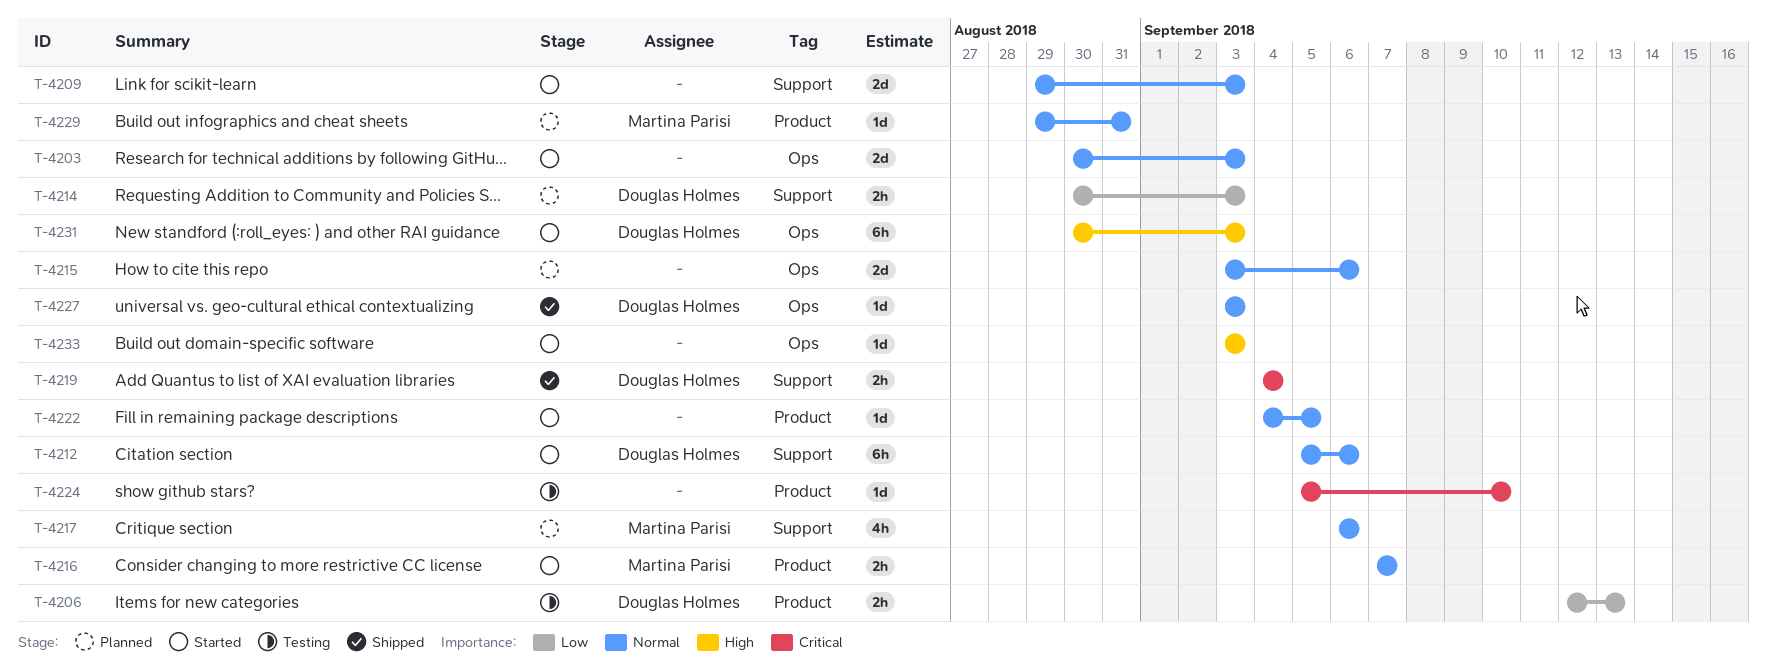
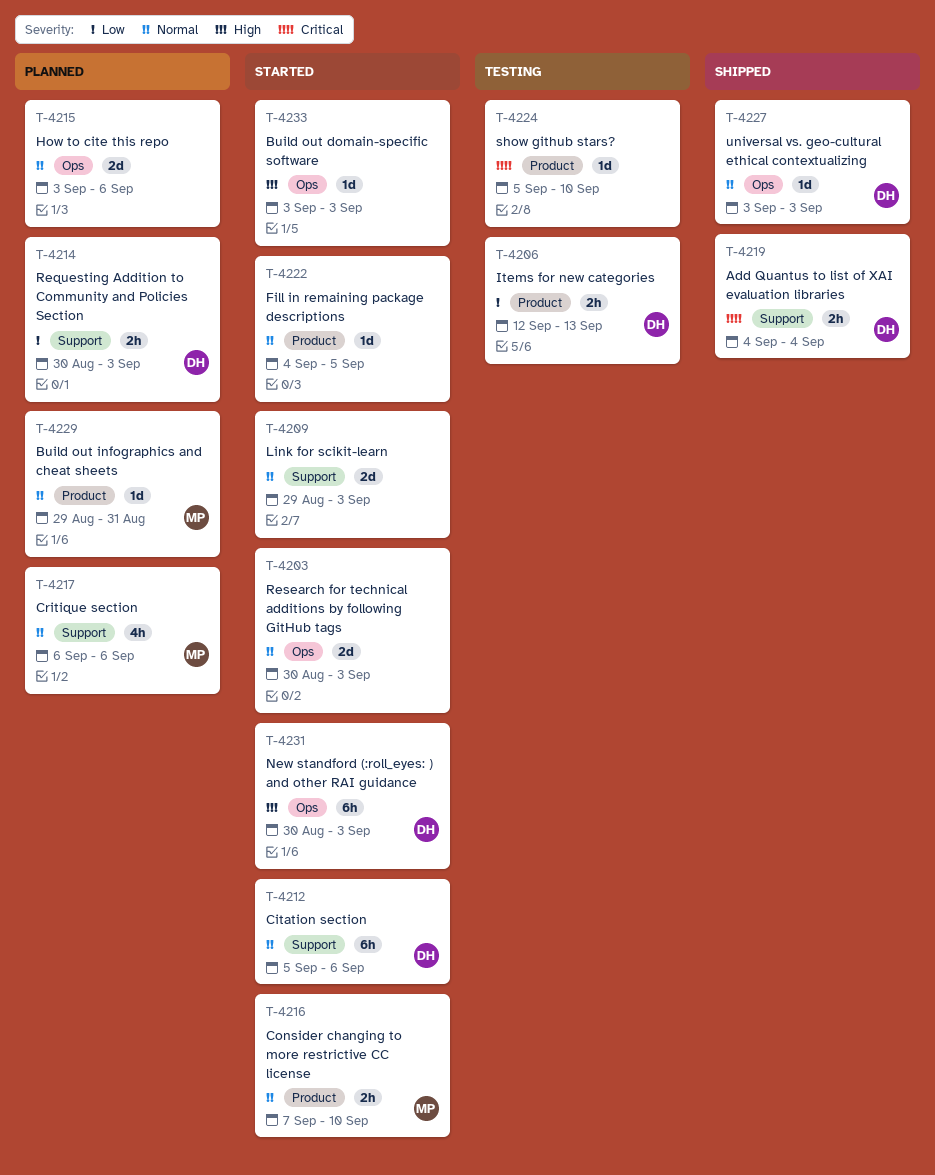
T-4216, due: Sep 7 -> Sep 10

